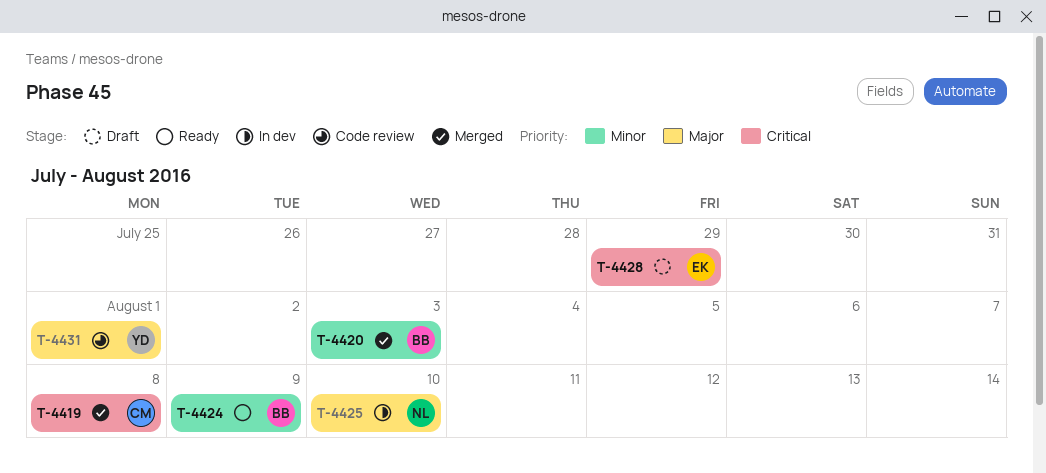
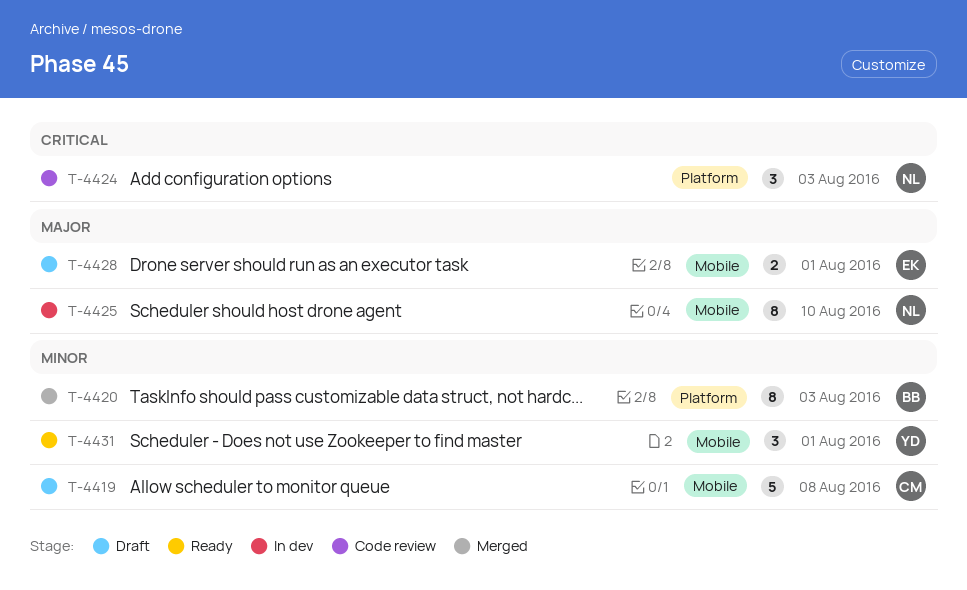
T-4419, status: Merged -> Draft
T-4419, priority: Critical -> Minor
T-4424, status: Ready -> Code review
T-4424, owner: BB -> NL
T-4424, priority: Minor -> Critical
T-4424, due: Aug 9 -> Aug 3
T-4428, priority: Critical -> Major
T-4428, due: Jul 29 -> Aug 1
T-4431, status: Code review -> Ready
T-4431, priority: Major -> Minor

